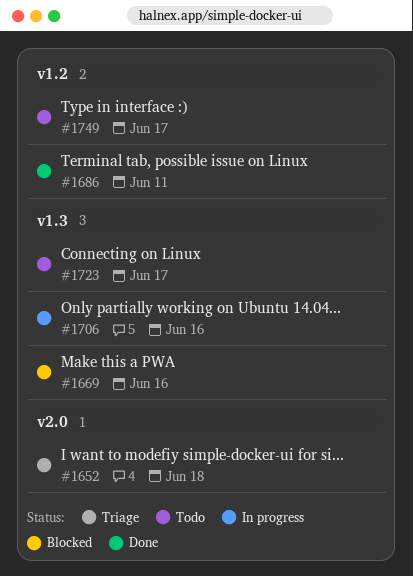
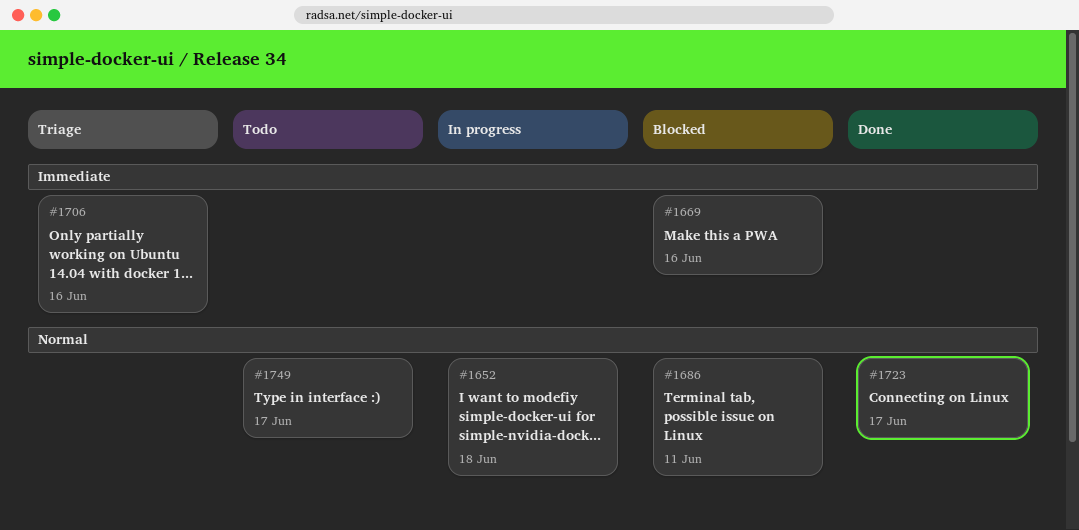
#1652, status: Triage -> In progress
#1686, status: Done -> Blocked
#1706, status: In progress -> Triage
#1723, status: Todo -> Done

